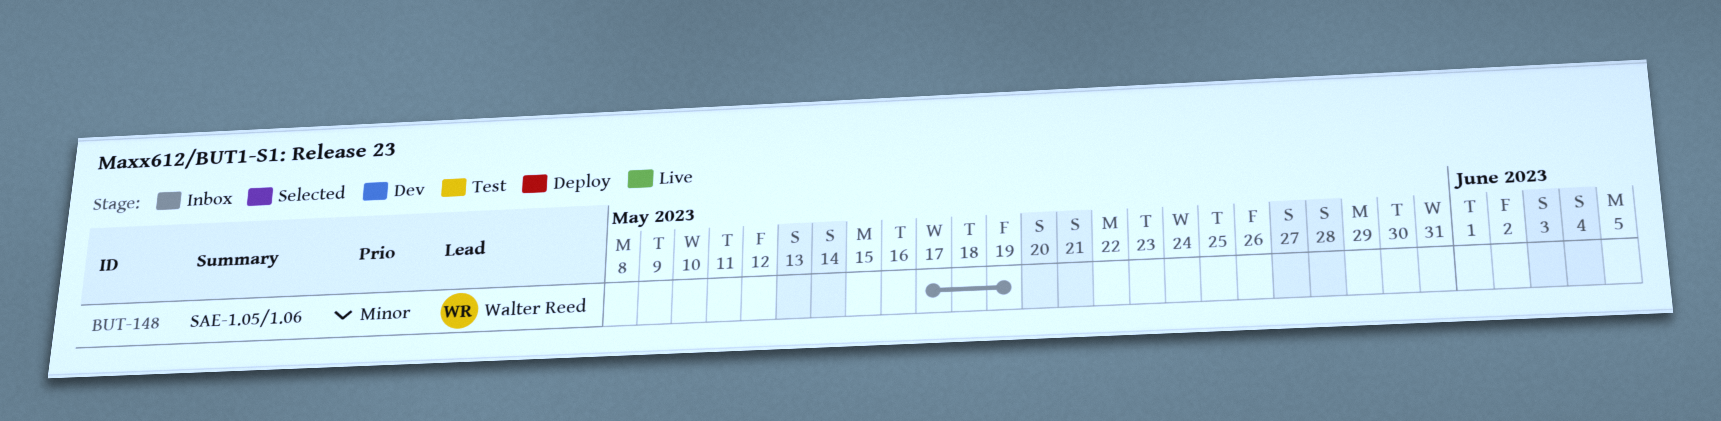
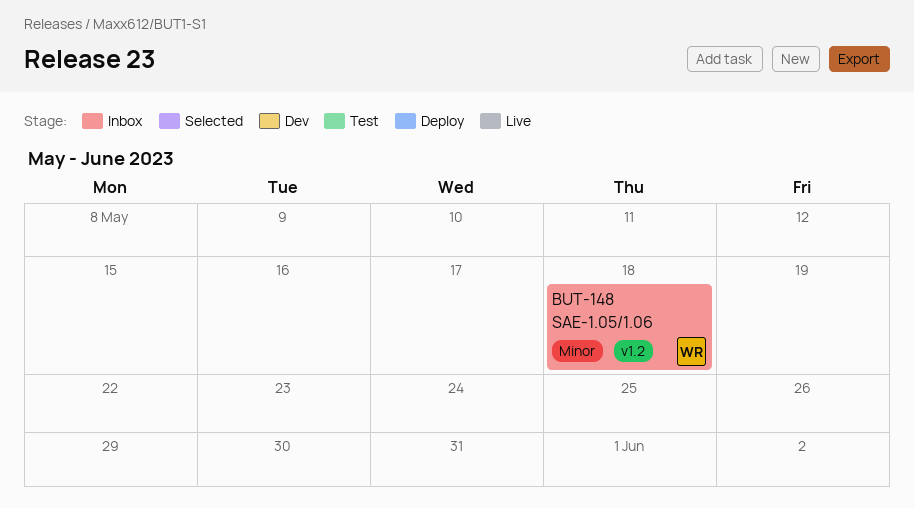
BUT-148, due: May 19 -> May 18

